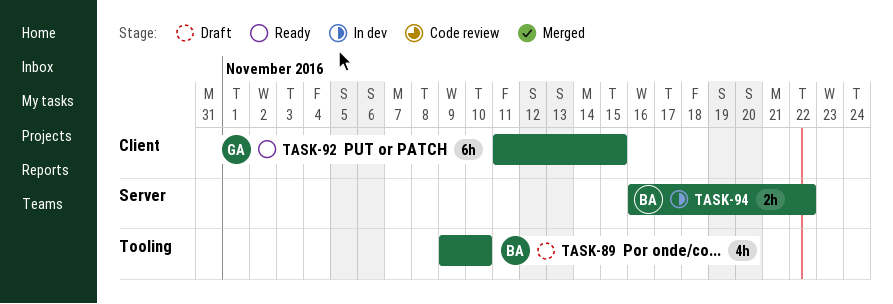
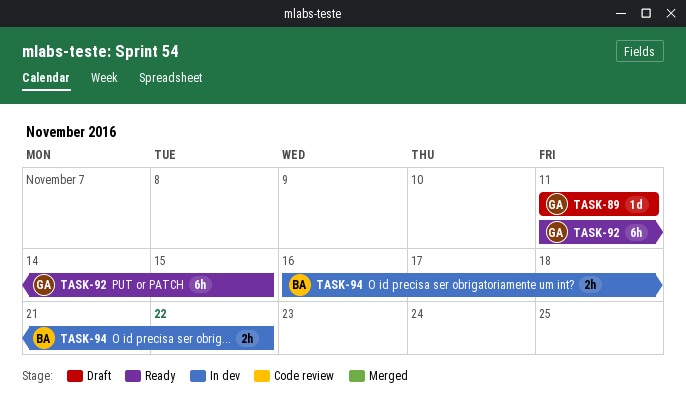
TASK-89, owner: BA -> GA
TASK-89, estimate: 4h -> 1d
TASK-89, start: Nov 9 -> Nov 11
TASK-89, due: Nov 10 -> Nov 11

